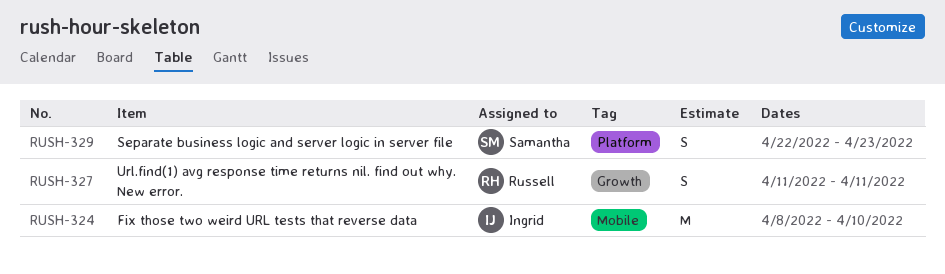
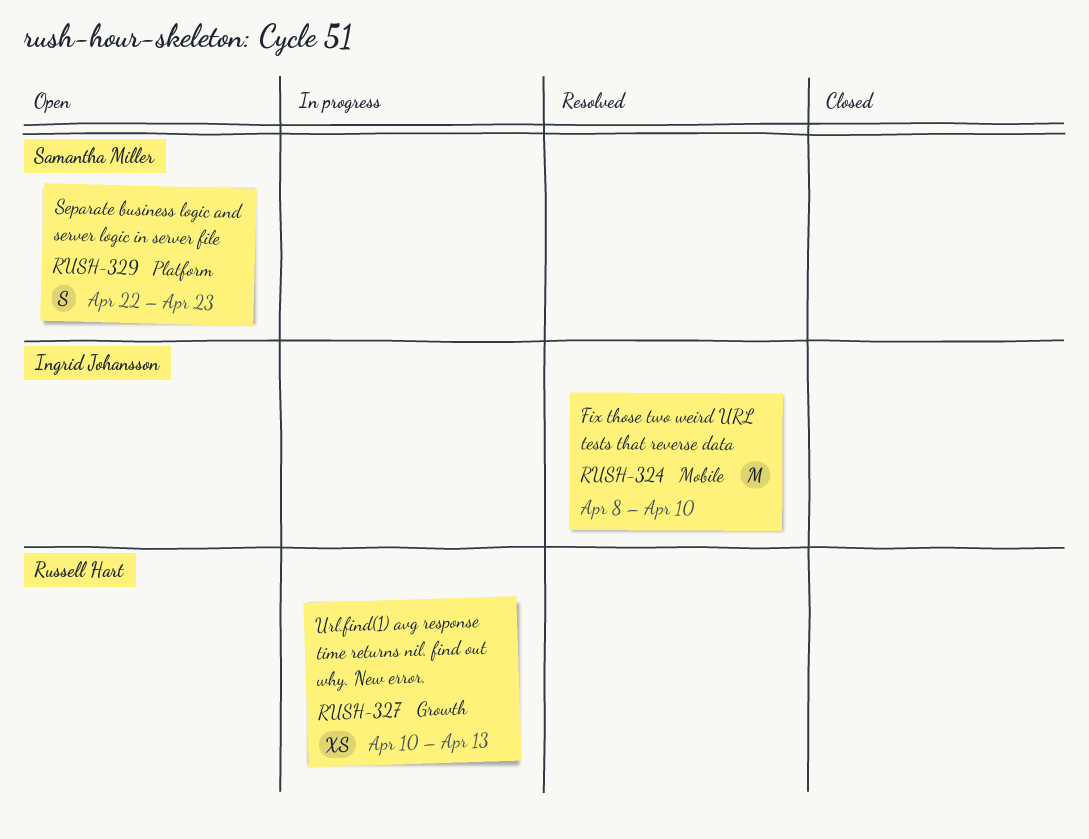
RUSH-327, estimate: S -> XS
RUSH-327, start: Apr 11 -> Apr 10
RUSH-327, due: Apr 11 -> Apr 13

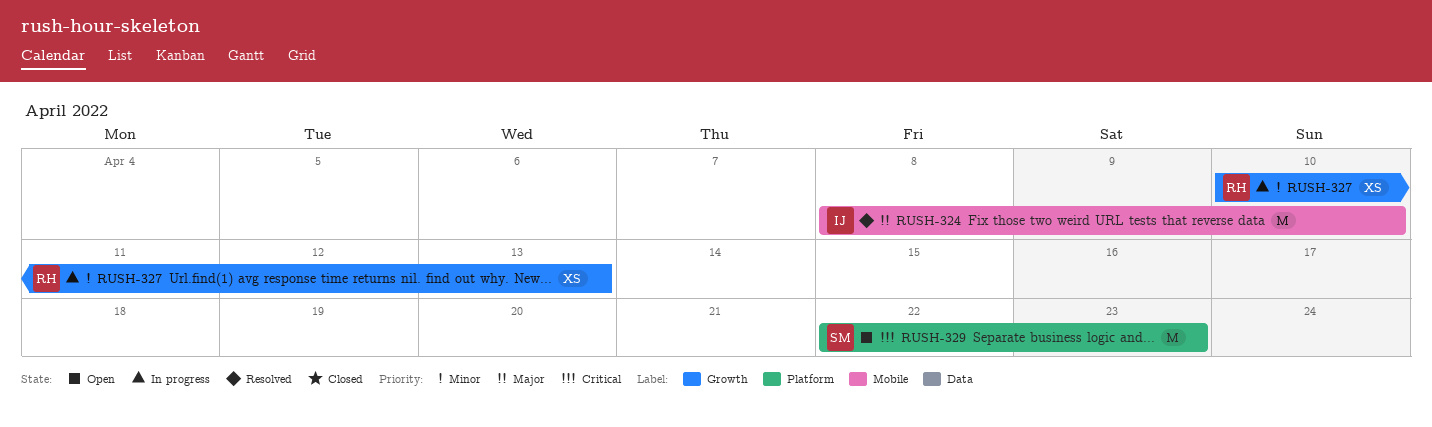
RUSH-329, estimate: S -> M

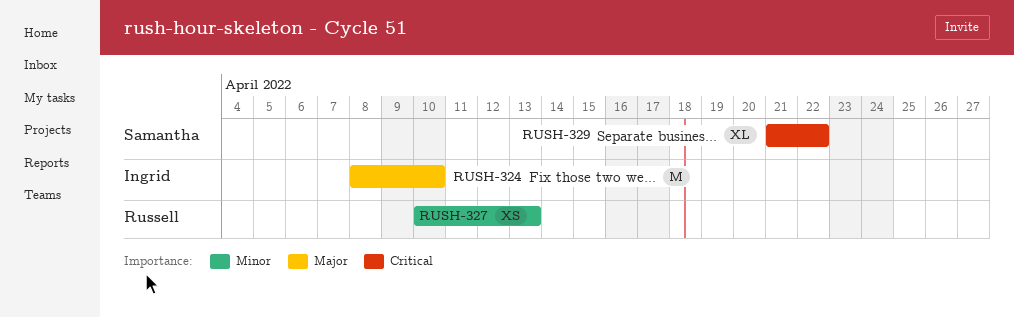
RUSH-329, estimate: M -> XL
RUSH-329, start: Apr 22 -> Apr 21
RUSH-329, due: Apr 23 -> Apr 22

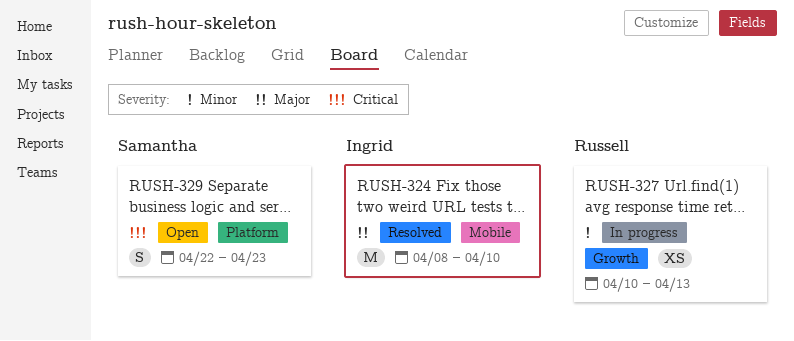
RUSH-329, estimate: XL -> S
RUSH-329, start: Apr 21 -> Apr 22
RUSH-329, due: Apr 22 -> Apr 23

